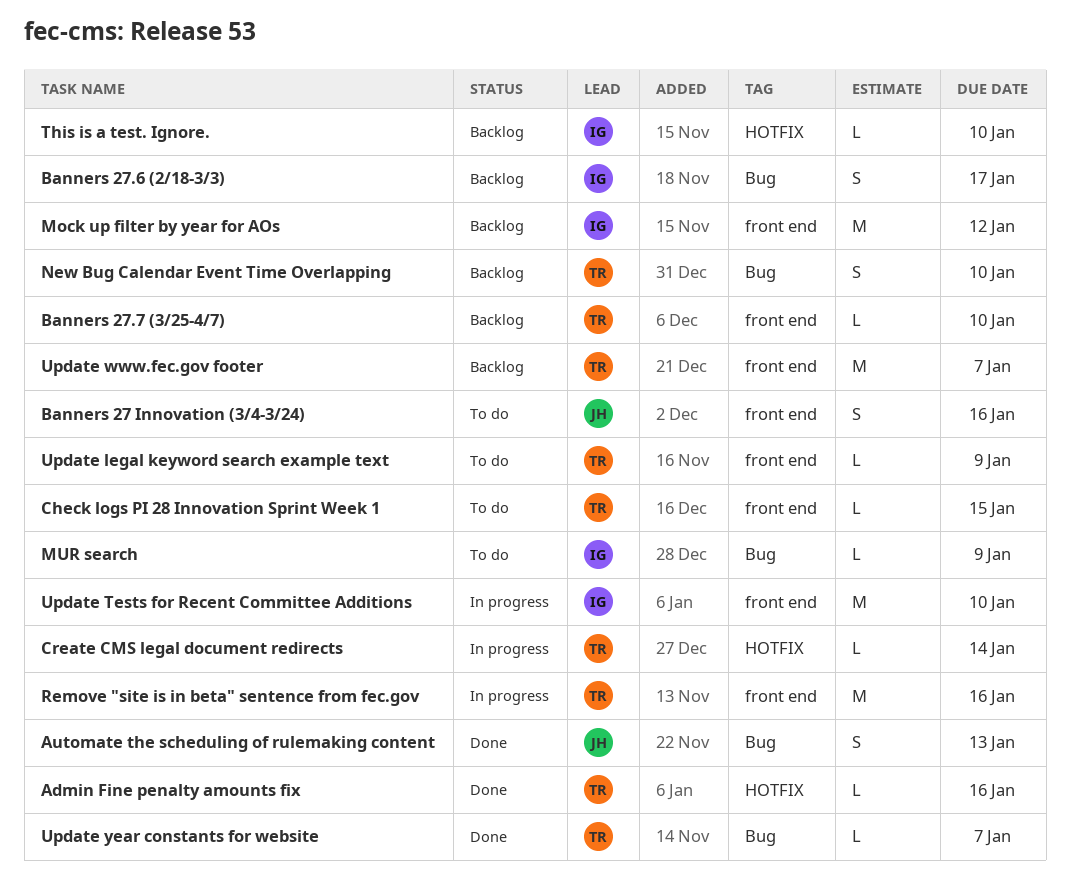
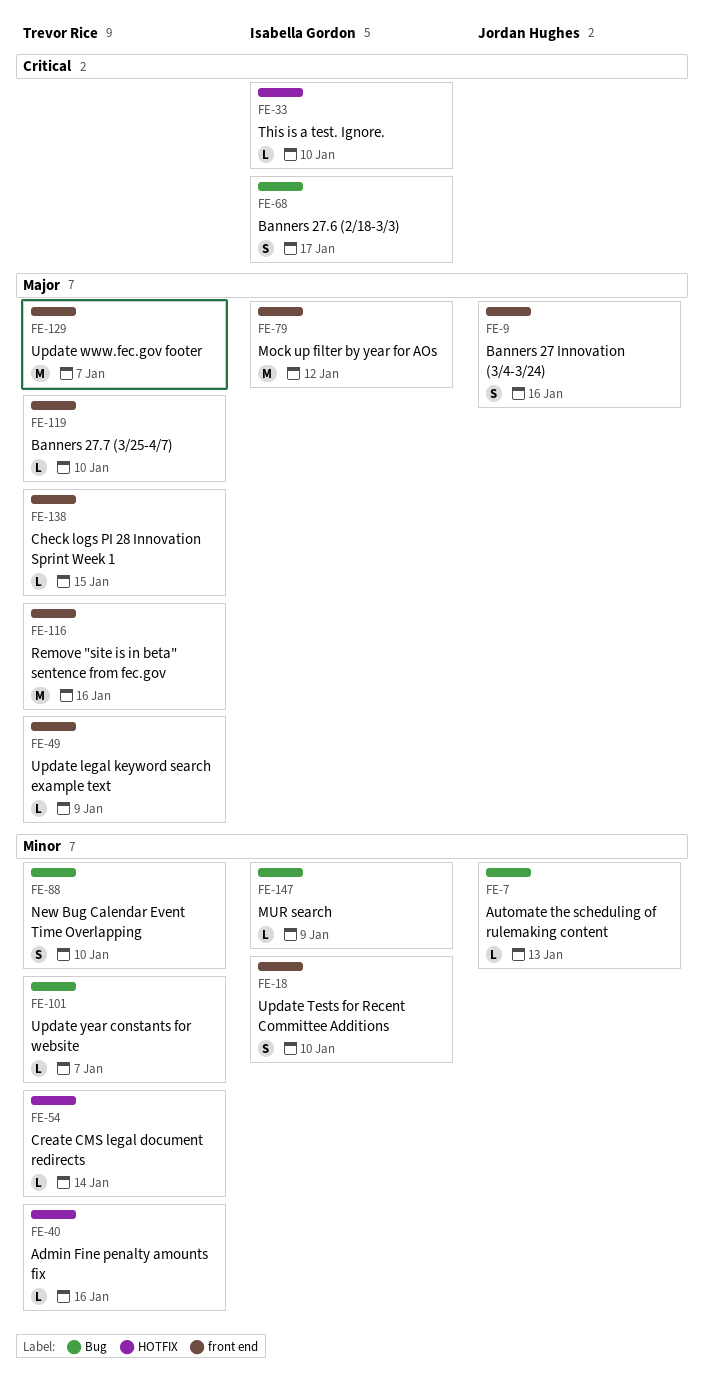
Automate the scheduling of rulemaking content, estimate: S -> L
Update Tests for Recent Committee Additions, estimate: M -> S

